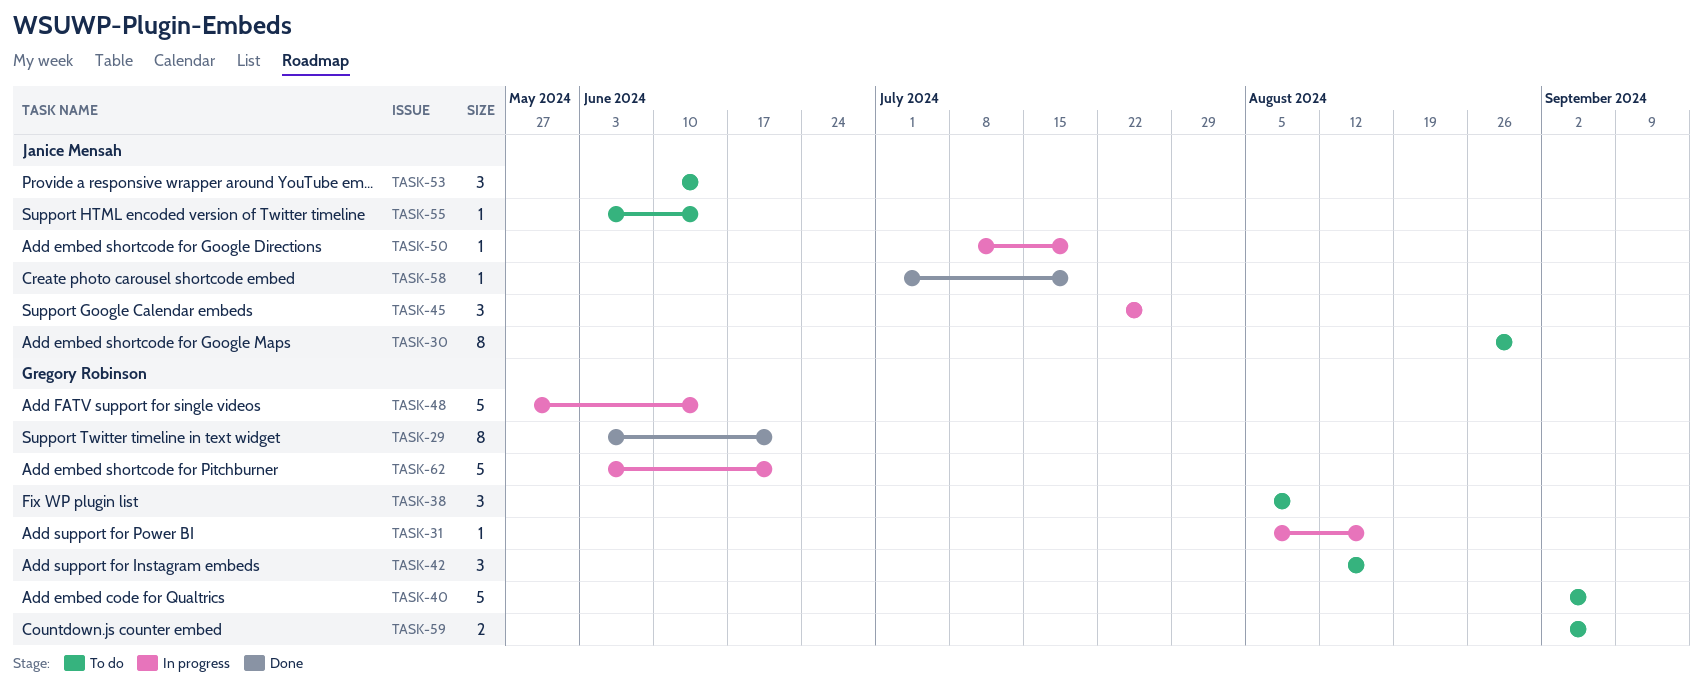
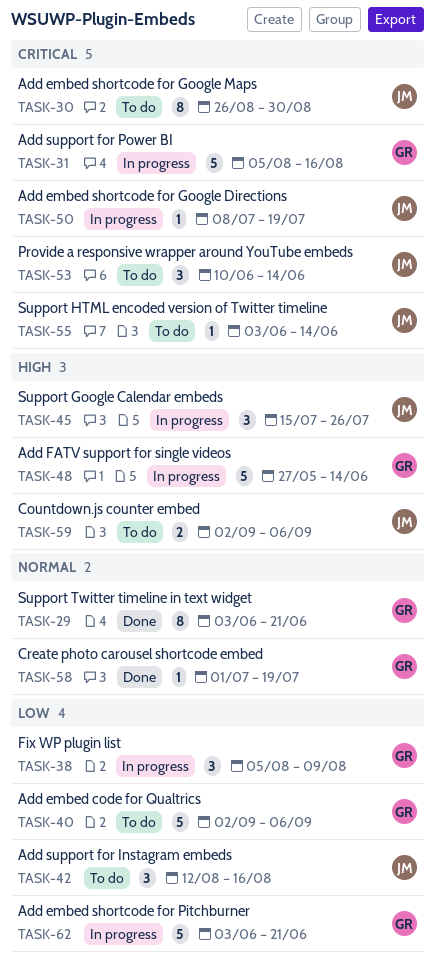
TASK-31, estimate: 1 -> 5
TASK-38, status: To do -> In progress
TASK-42, owner: Gregory Robinson -> Janice Mensah
TASK-45, start: Jul 22 -> Jul 15
TASK-58, owner: Janice Mensah -> Gregory Robinson
TASK-59, owner: Gregory Robinson -> Janice Mensah

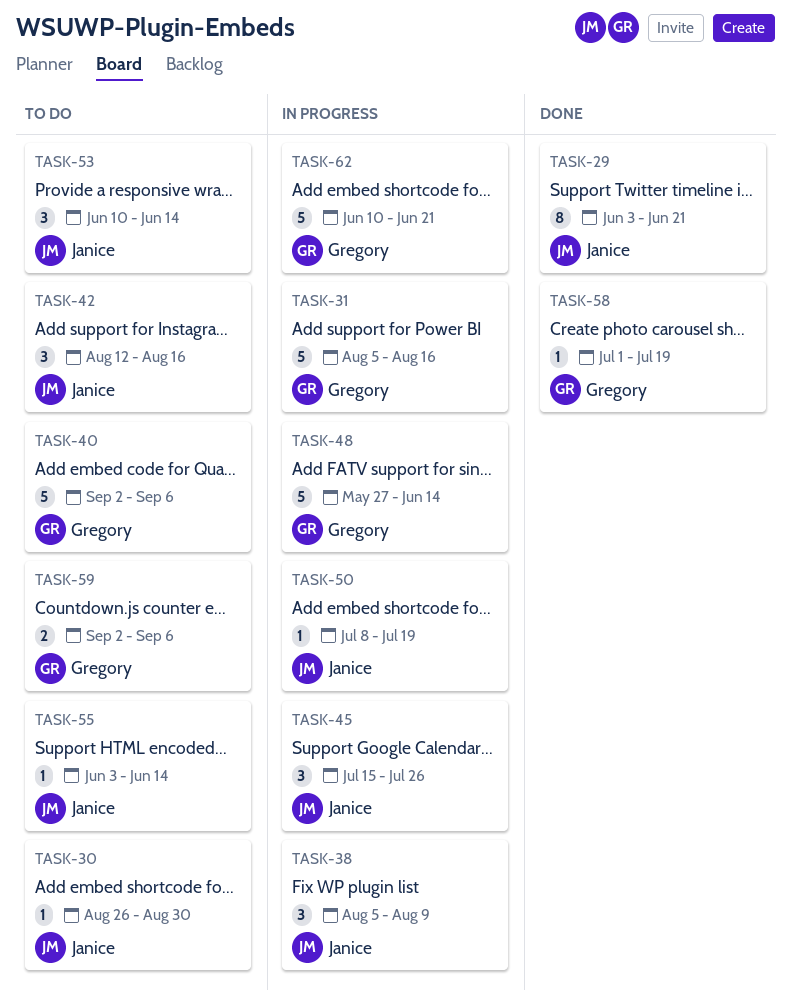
TASK-29, owner: Gregory -> Janice
TASK-30, estimate: 8 -> 1
TASK-38, owner: Gregory -> Janice
TASK-59, owner: Janice -> Gregory
TASK-62, start: Jun 3 -> Jun 10

